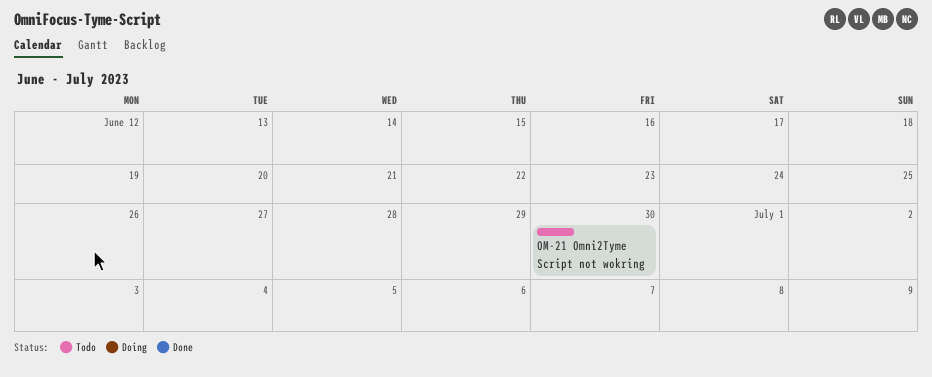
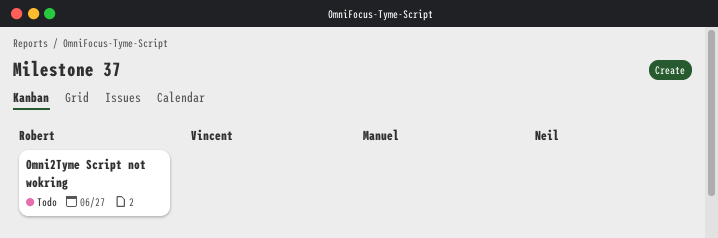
Omni2Tyme Script not wokring, due: Jun 30 -> Jun 27

